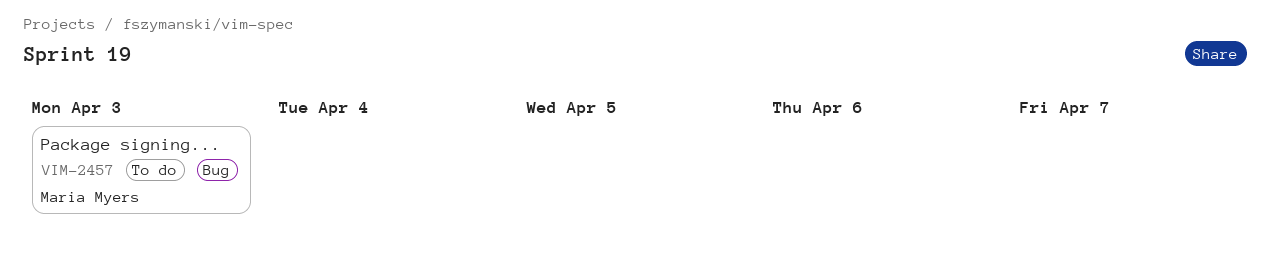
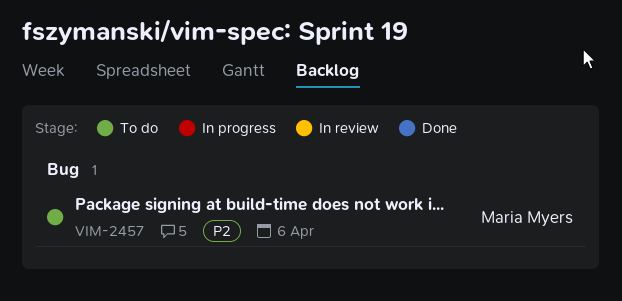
VIM-2457, due: Apr 3 -> Apr 6

